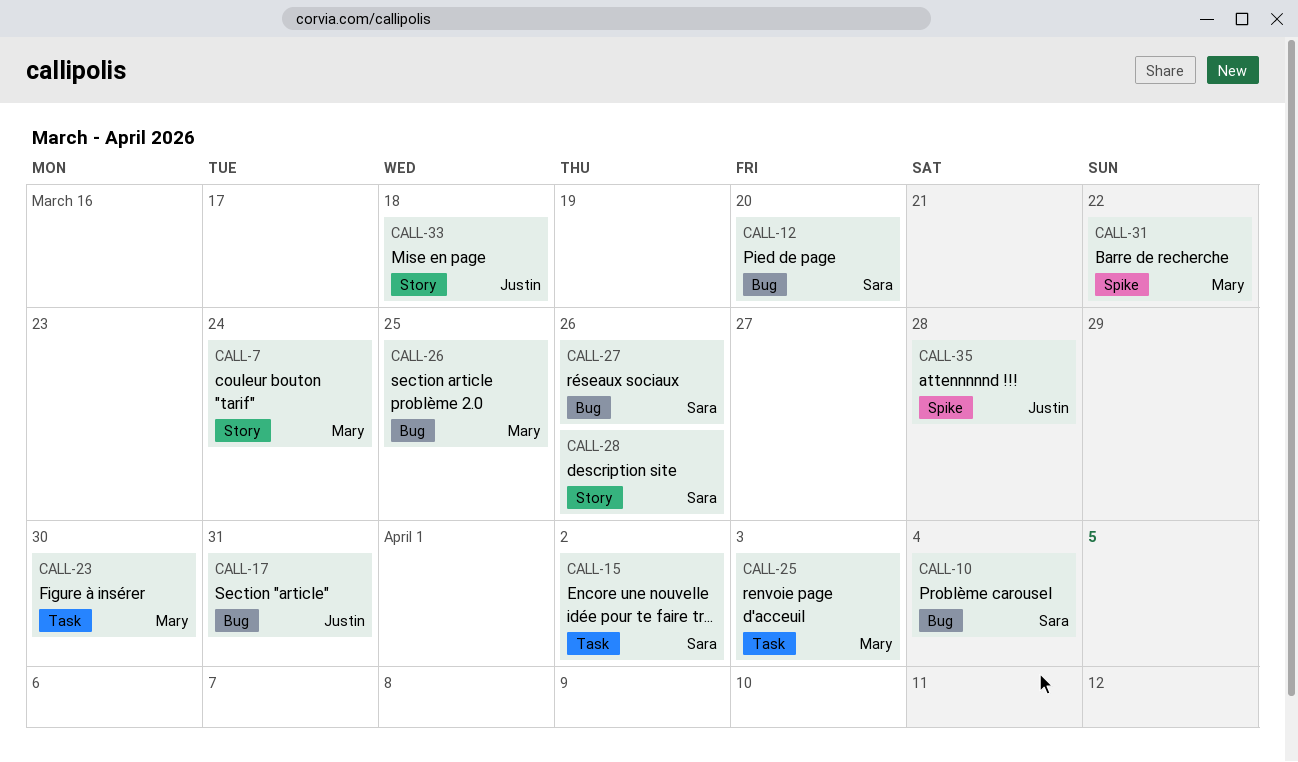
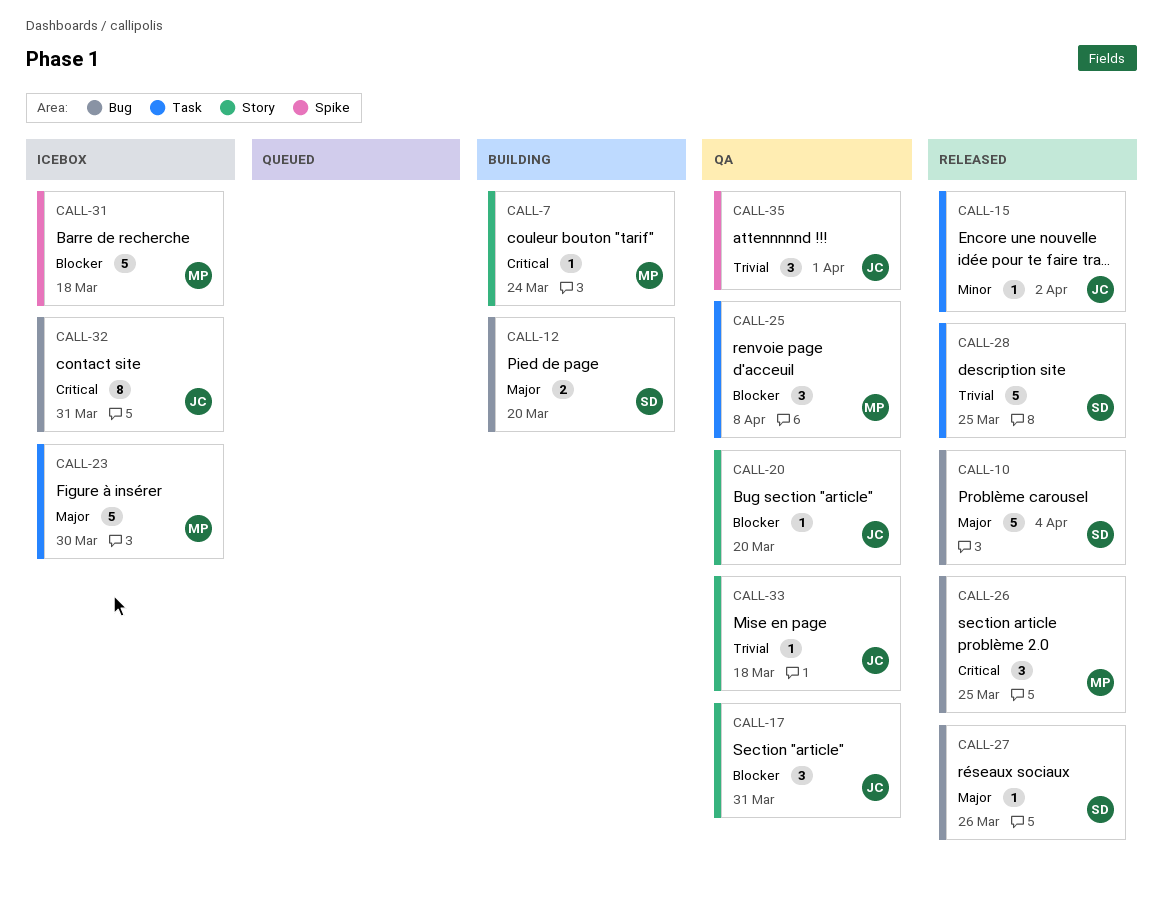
CALL-15, owner: Sara -> Justin
CALL-17, label: Bug -> Story
CALL-20: none -> present
CALL-25, due: Apr 3 -> Apr 8
CALL-28, label: Story -> Task
CALL-28, due: Mar 26 -> Mar 25
CALL-31, due: Mar 22 -> Mar 18
CALL-32: none -> present
CALL-35, due: Mar 28 -> Apr 1

